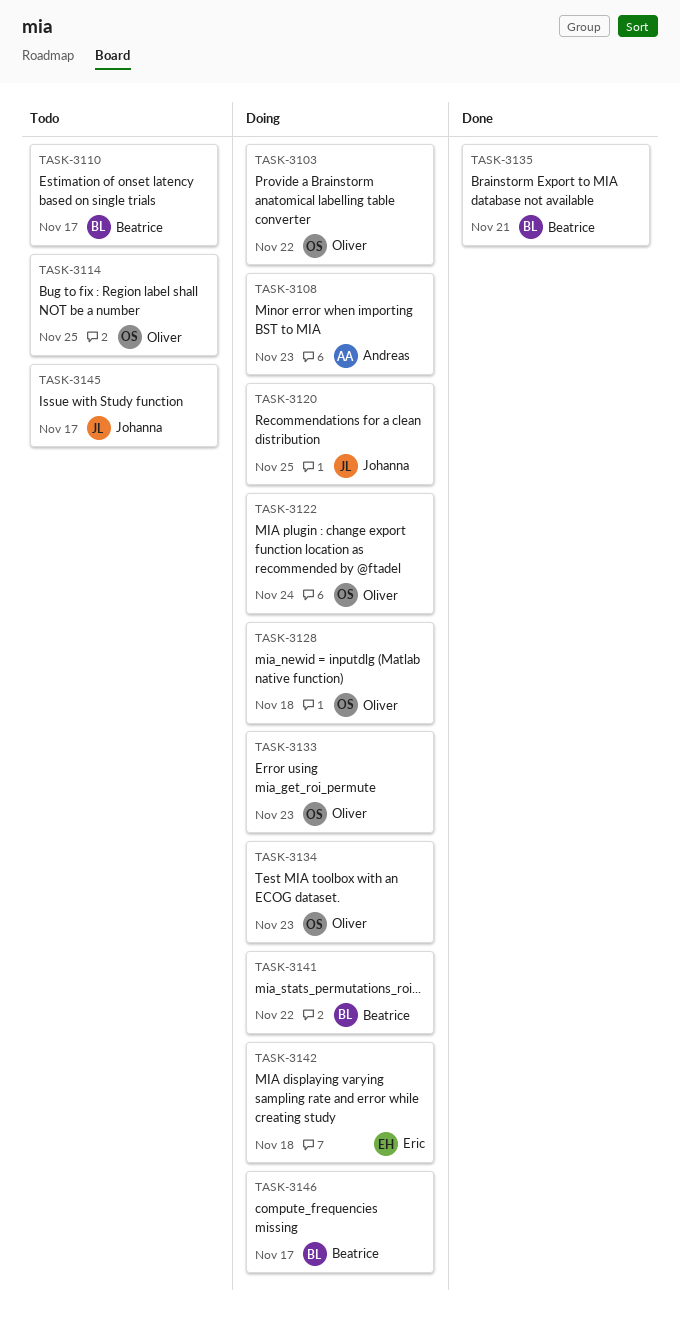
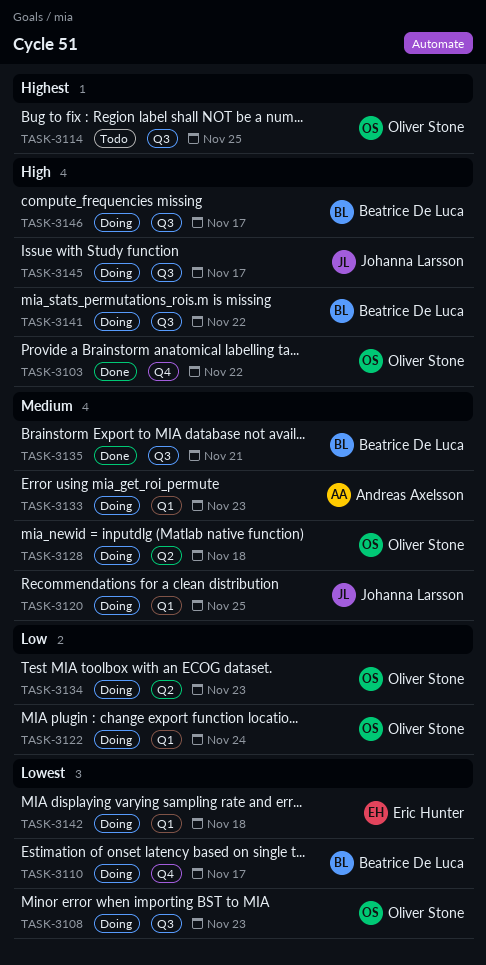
TASK-3103, status: Doing -> Done
TASK-3108, owner: Andreas Axelsson -> Oliver Stone
TASK-3110, status: Todo -> Doing
TASK-3133, owner: Oliver Stone -> Andreas Axelsson
TASK-3145, status: Todo -> Doing

